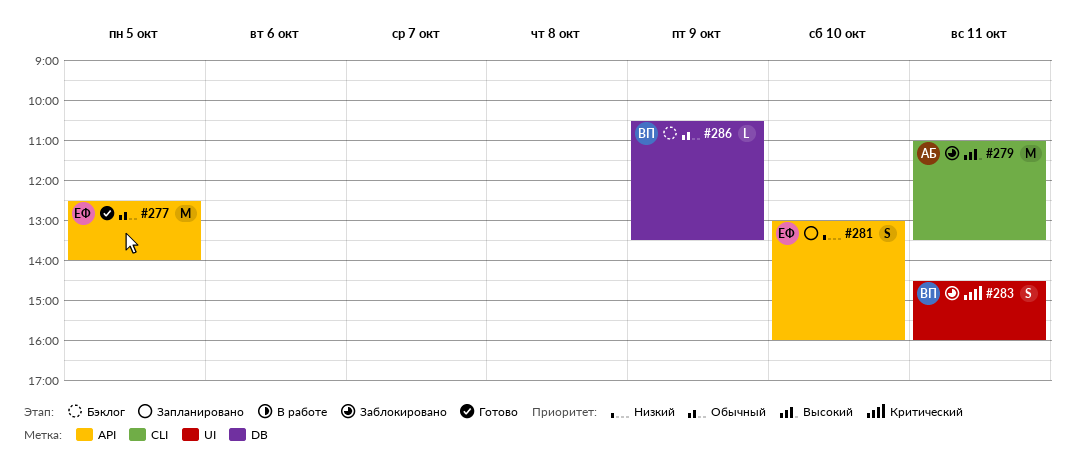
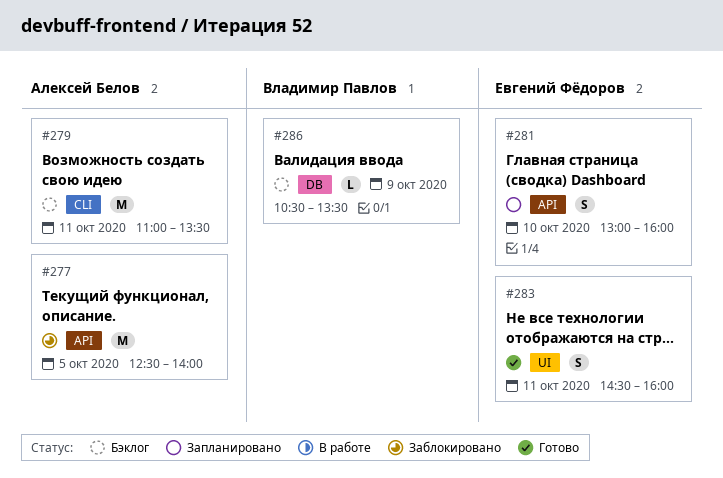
#277, status: Готово -> Заблокировано
#277, owner: Евгений Фёдоров -> Алексей Белов
#279, status: Заблокировано -> Бэклог
#283, status: Заблокировано -> Готово
#283, owner: Владимир Павлов -> Евгений Фёдоров

